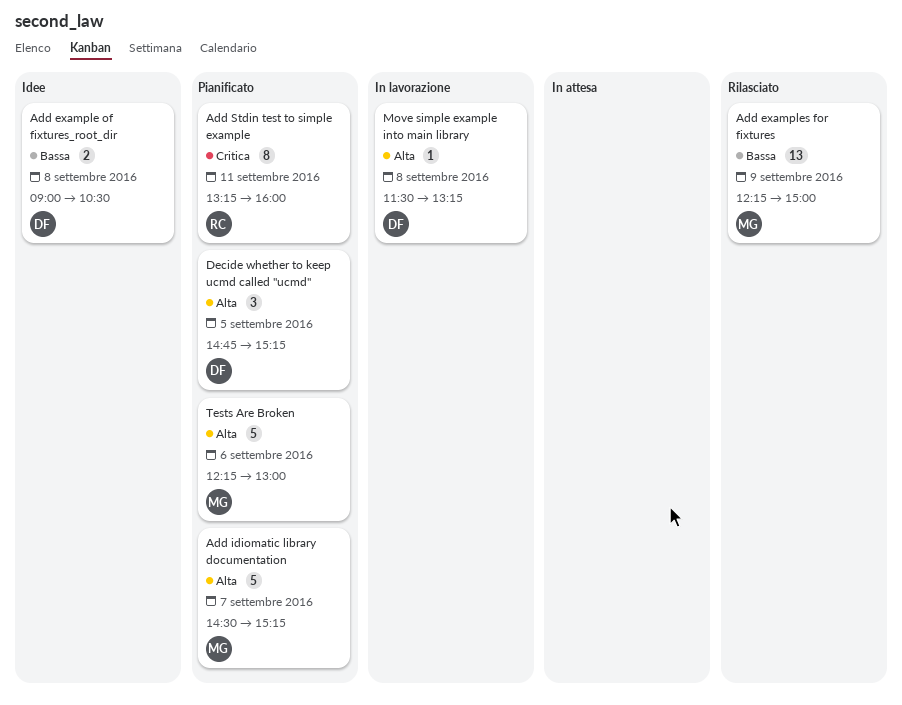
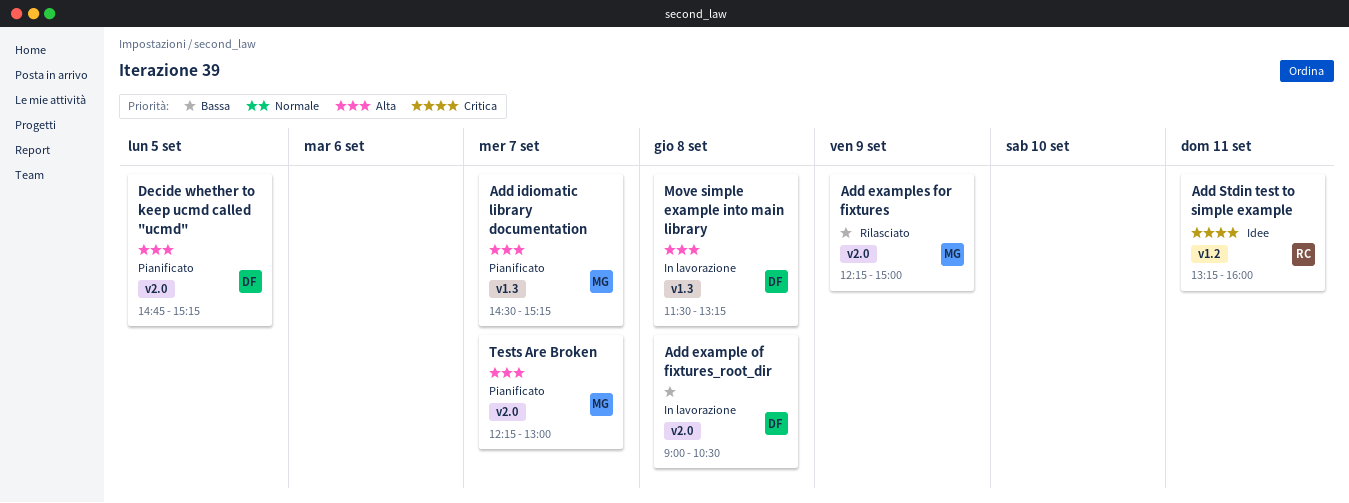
Add example of fixtures_root_dir, status: Idee -> In lavorazione
Add Stdin test to simple example, status: Pianificato -> Idee
Tests Are Broken, day: Sep 6 -> Sep 7

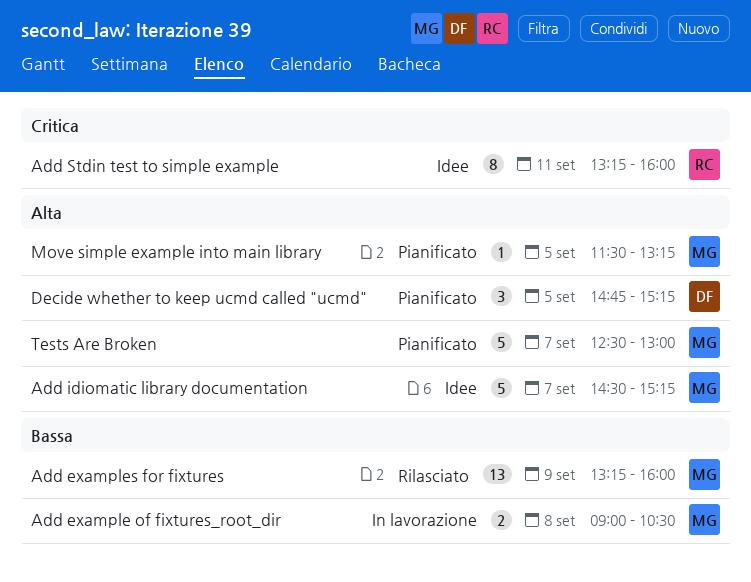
Add example of fixtures_root_dir, owner: DF -> MG
Add examples for fixtures, begins: 12:15 -> 13:15
Add examples for fixtures, ends: 15:00 -> 16:00
Add idiomatic library documentation, status: Pianificato -> Idee
Move simple example into main library, status: In lavorazione -> Pianificato
Move simple example into main library, owner: DF -> MG
Move simple example into main library, day: Sep 8 -> Sep 5
Tests Are Broken, begins: 12:15 -> 12:30

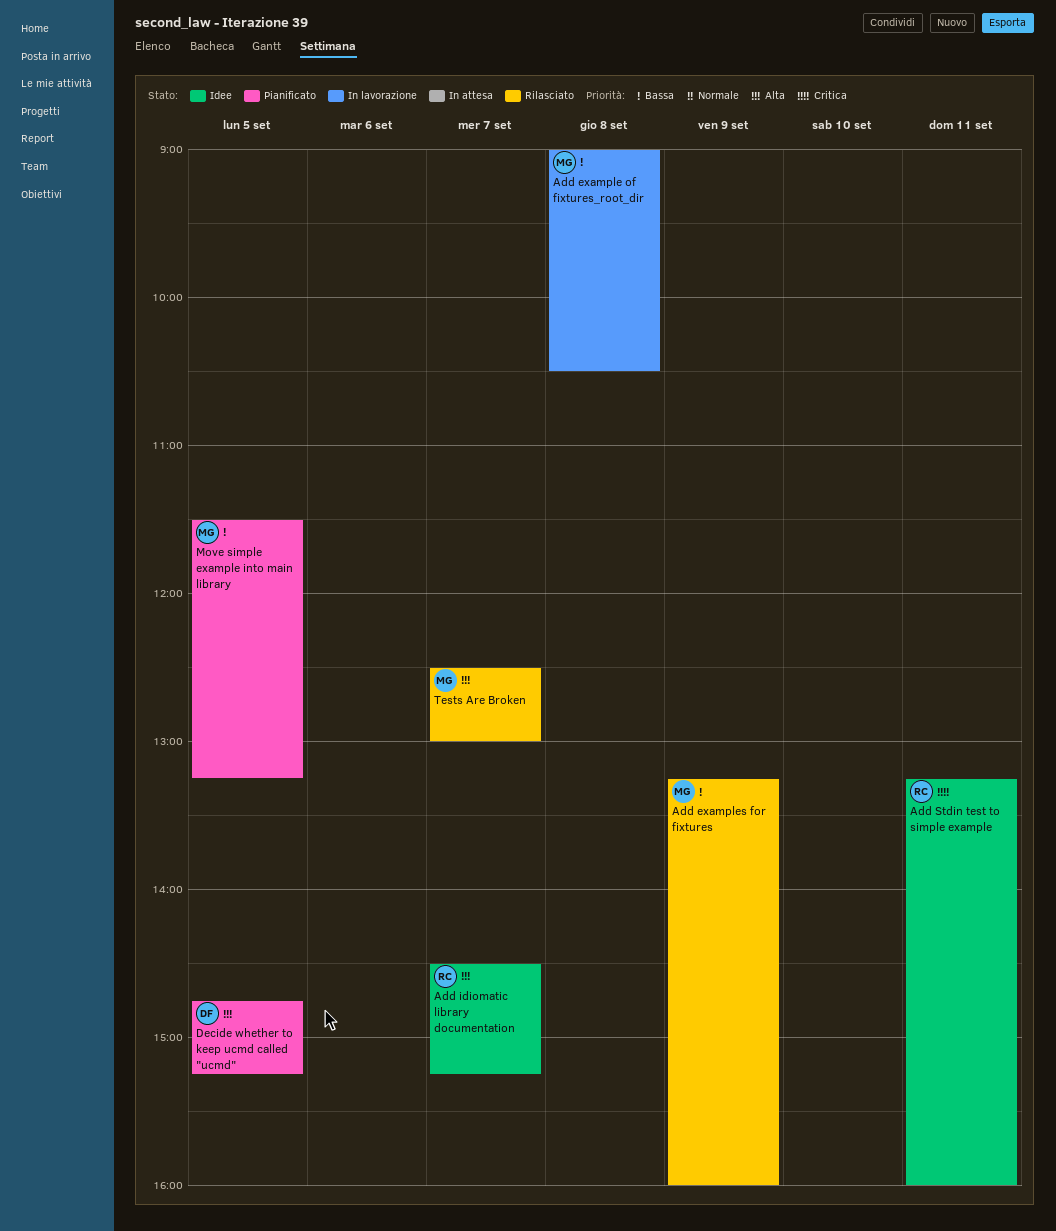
Add idiomatic library documentation, owner: MG -> RC
Move simple example into main library, priority: Alta -> Bassa
Tests Are Broken, status: Pianificato -> Rilasciato

